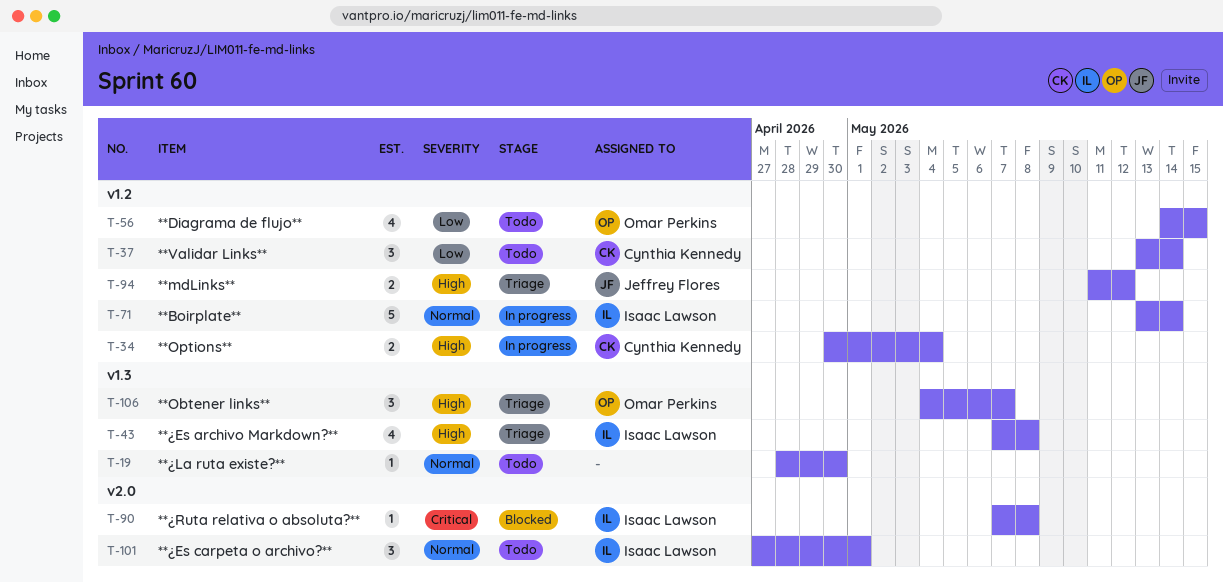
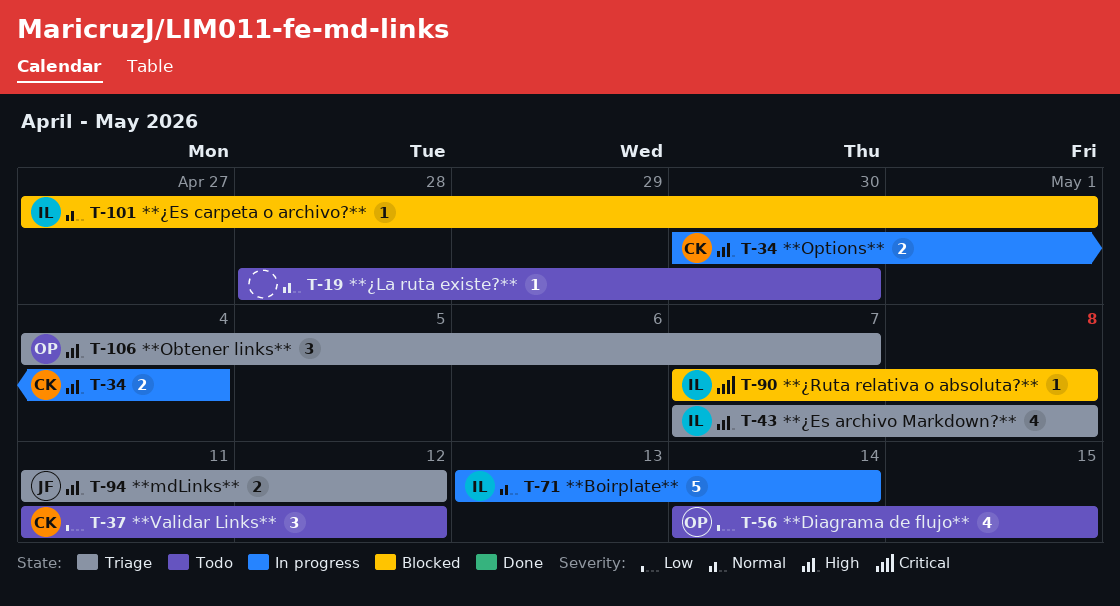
T-37, start: May 13 -> May 11
T-37, due: May 14 -> May 12
T-101, status: Todo -> Blocked
T-101, estimate: 3 -> 1

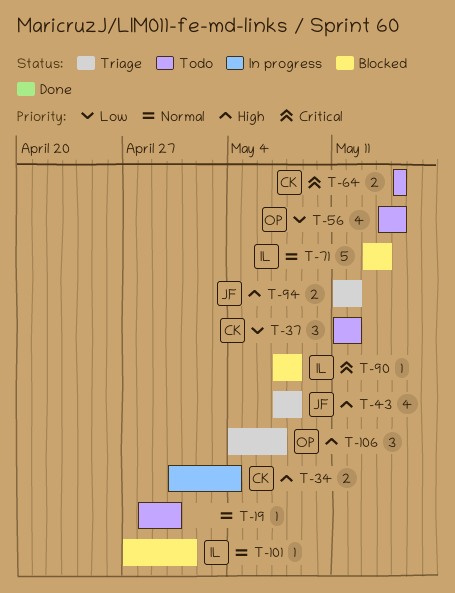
T-43, owner: IL -> JF
T-64: none -> present
T-71, status: In progress -> Blocked

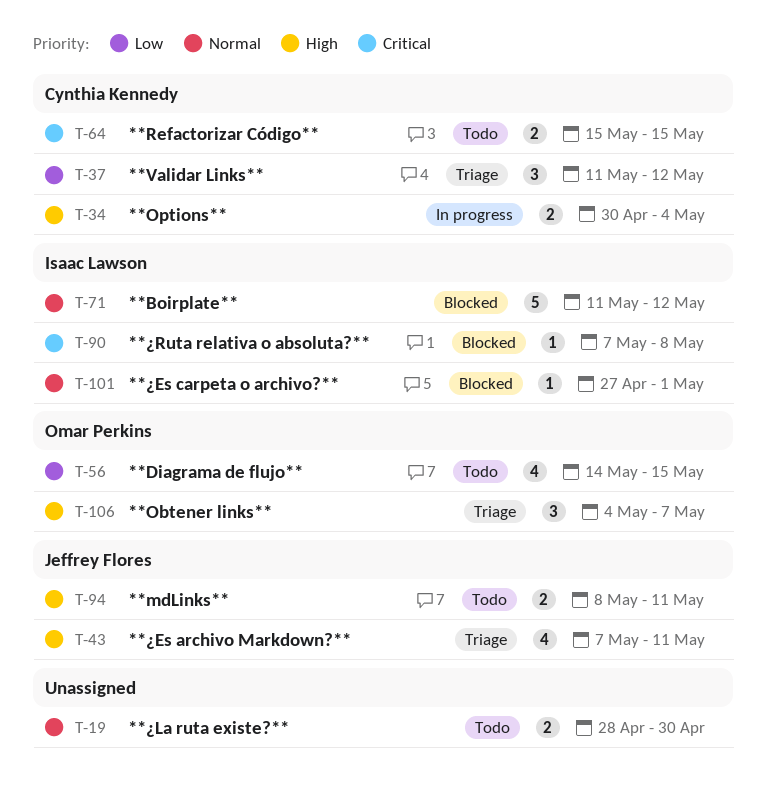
T-19, estimate: 1 -> 2
T-37, status: Todo -> Triage
T-43, due: May 8 -> May 11
T-71, start: May 13 -> May 11
T-71, due: May 14 -> May 12
T-94, status: Triage -> Todo
T-94, start: May 11 -> May 8
T-94, due: May 12 -> May 11

